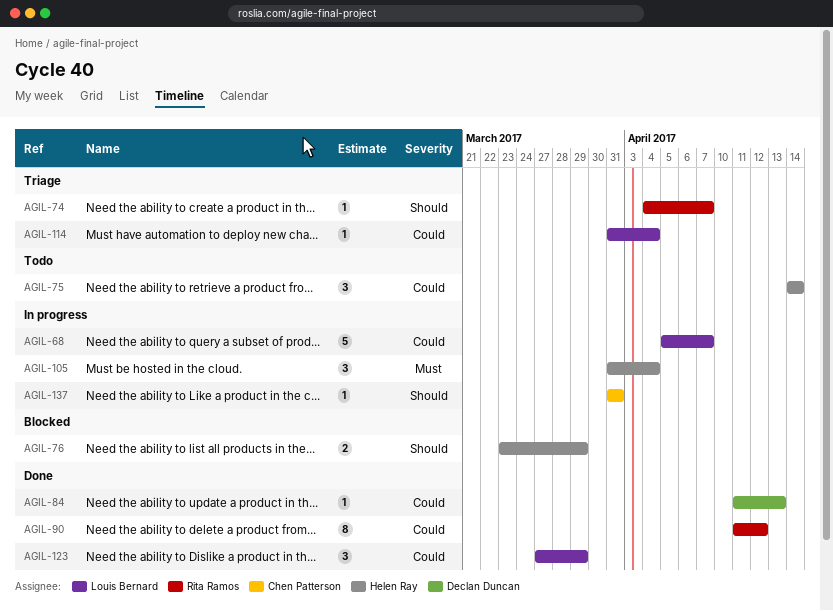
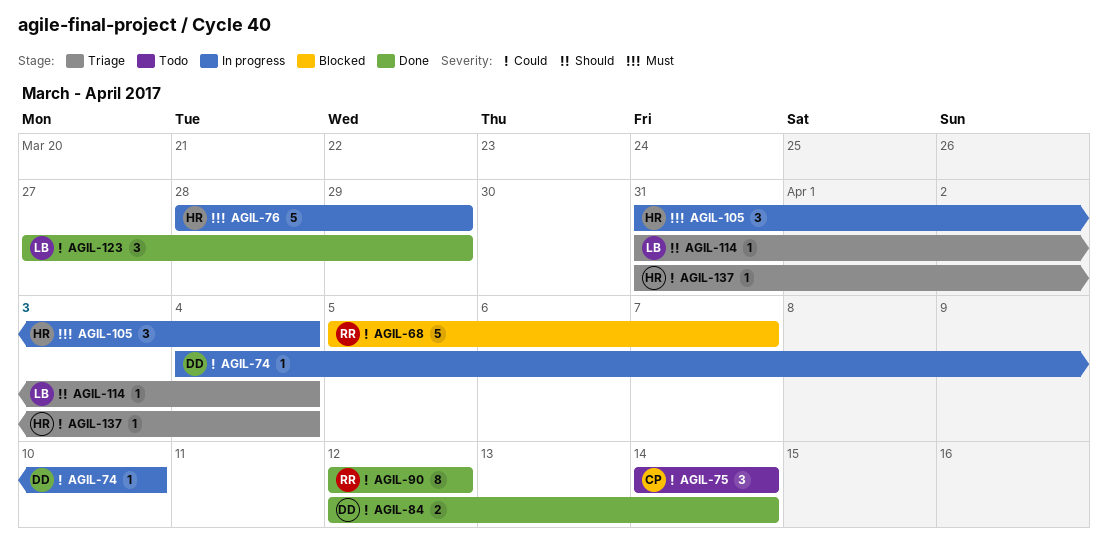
AGIL-68, status: In progress -> Blocked
AGIL-68, owner: Louis Bernard -> Rita Ramos
AGIL-74, status: Triage -> In progress
AGIL-74, owner: Rita Ramos -> Declan Duncan
AGIL-74, priority: Should -> Could
AGIL-74, due: Apr 7 -> Apr 10
AGIL-75, owner: Helen Ray -> Chen Patterson
AGIL-76, status: Blocked -> In progress
AGIL-76, priority: Should -> Must
AGIL-76, estimate: 2 -> 5
AGIL-76, start: Mar 23 -> Mar 28
AGIL-84, estimate: 1 -> 2
AGIL-84, start: Apr 11 -> Apr 12
AGIL-84, due: Apr 13 -> Apr 14
AGIL-90, start: Apr 11 -> Apr 12
AGIL-114, priority: Could -> Should
AGIL-137, status: In progress -> Triage
AGIL-137, owner: Chen Patterson -> Helen Ray
AGIL-137, priority: Should -> Could
AGIL-137, due: Mar 31 -> Apr 4

